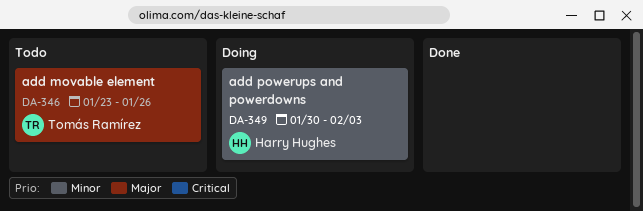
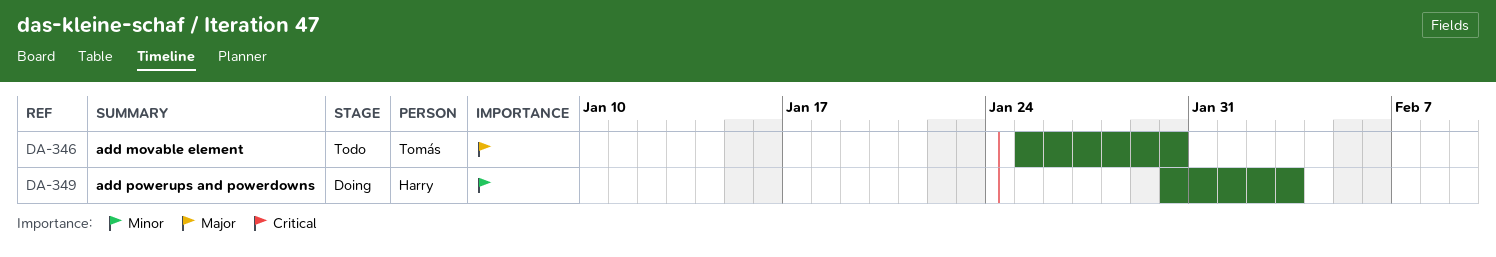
DA-346, start: Jan 23 -> Jan 25
DA-346, due: Jan 26 -> Jan 30

